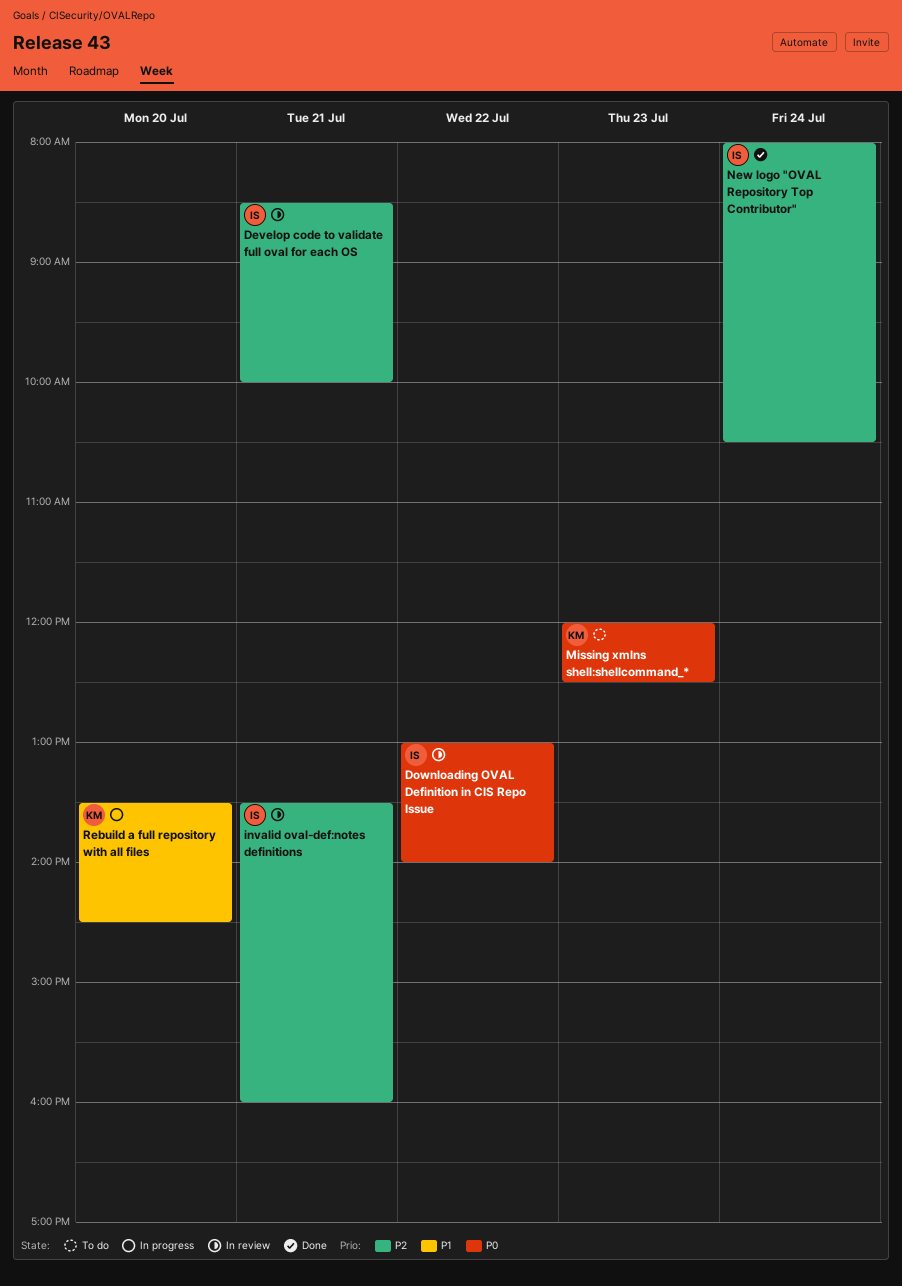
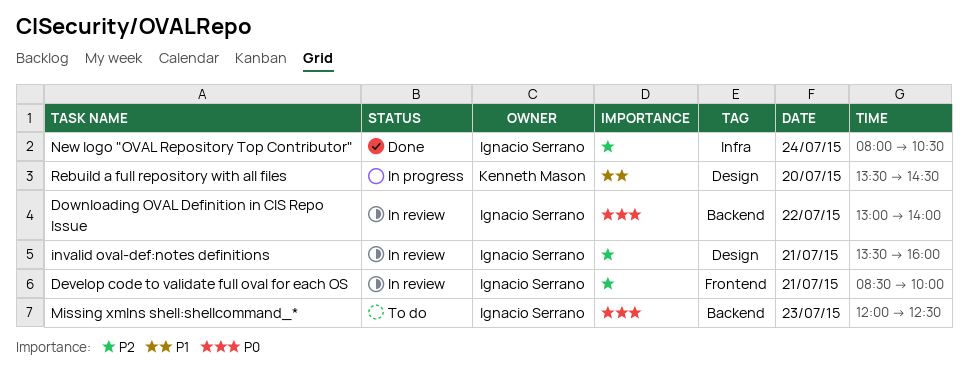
Missing xmlns shell:shellcommand_*, owner: Kenneth Mason -> Ignacio Serrano

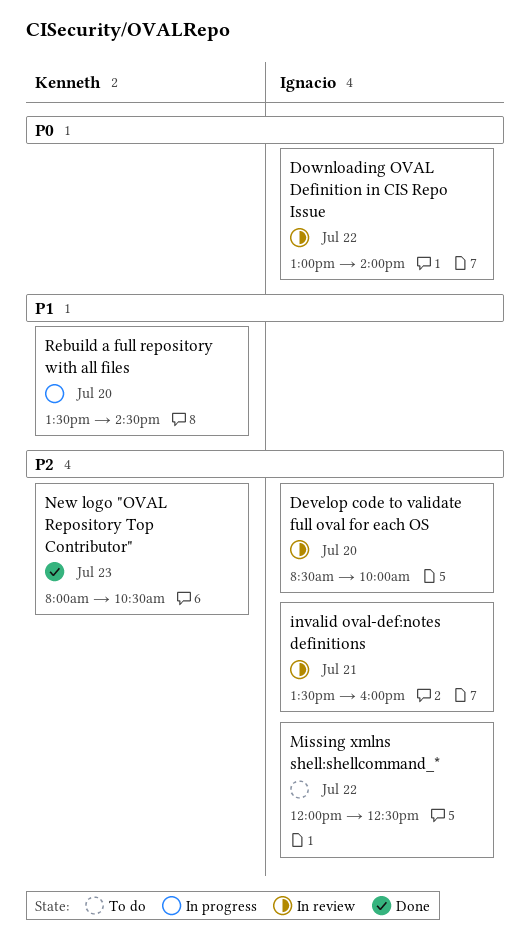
Develop code to validate full oval for each OS, day: Jul 21 -> Jul 20
Missing xmlns shell:shellcommand_*, priority: P0 -> P2
Missing xmlns shell:shellcommand_*, day: Jul 23 -> Jul 22
New logo "OVAL Repository Top Contributor", owner: Ignacio Serrano -> Kenneth Mason
New logo "OVAL Repository Top Contributor", day: Jul 24 -> Jul 23

